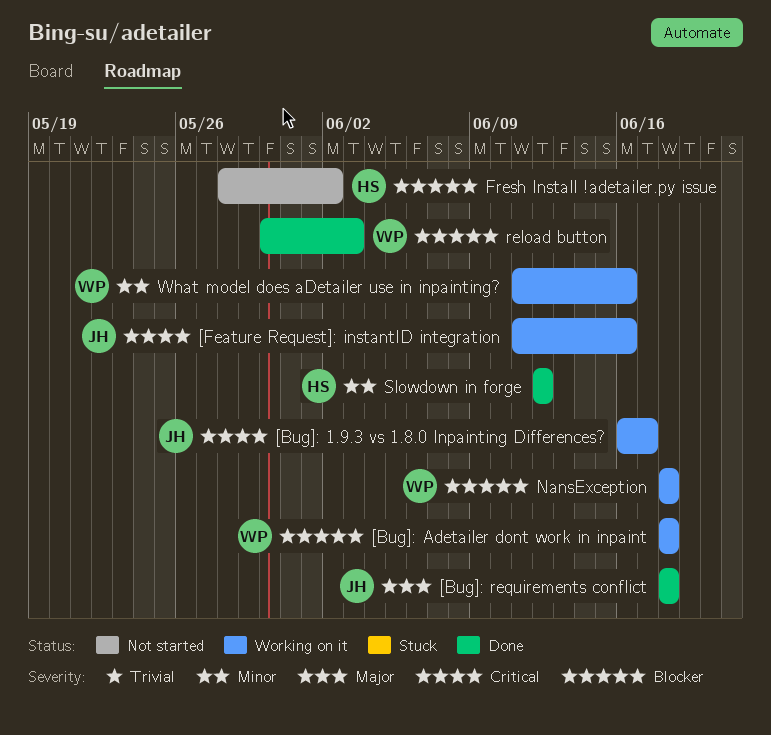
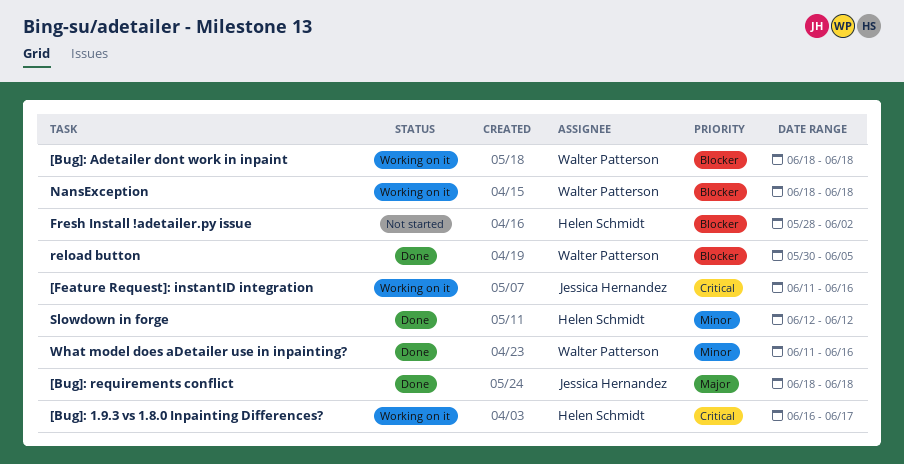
[Bug]: 1.9.3 vs 1.8.0 Inpainting Differences?, owner: Jessica Hernandez -> Helen Schmidt
reload button, due: Jun 3 -> Jun 5
What model does aDetailer use in inpainting?, status: Working on it -> Done

